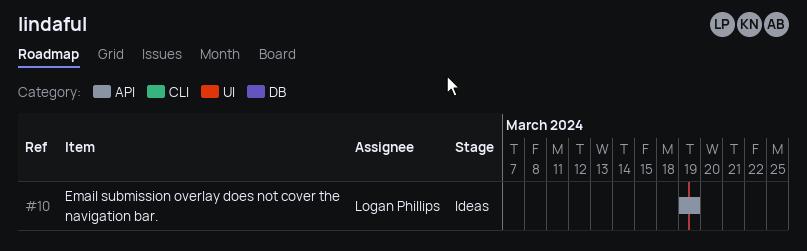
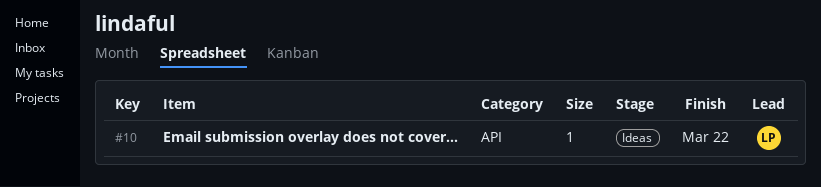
#10, due: Mar 19 -> Mar 22

